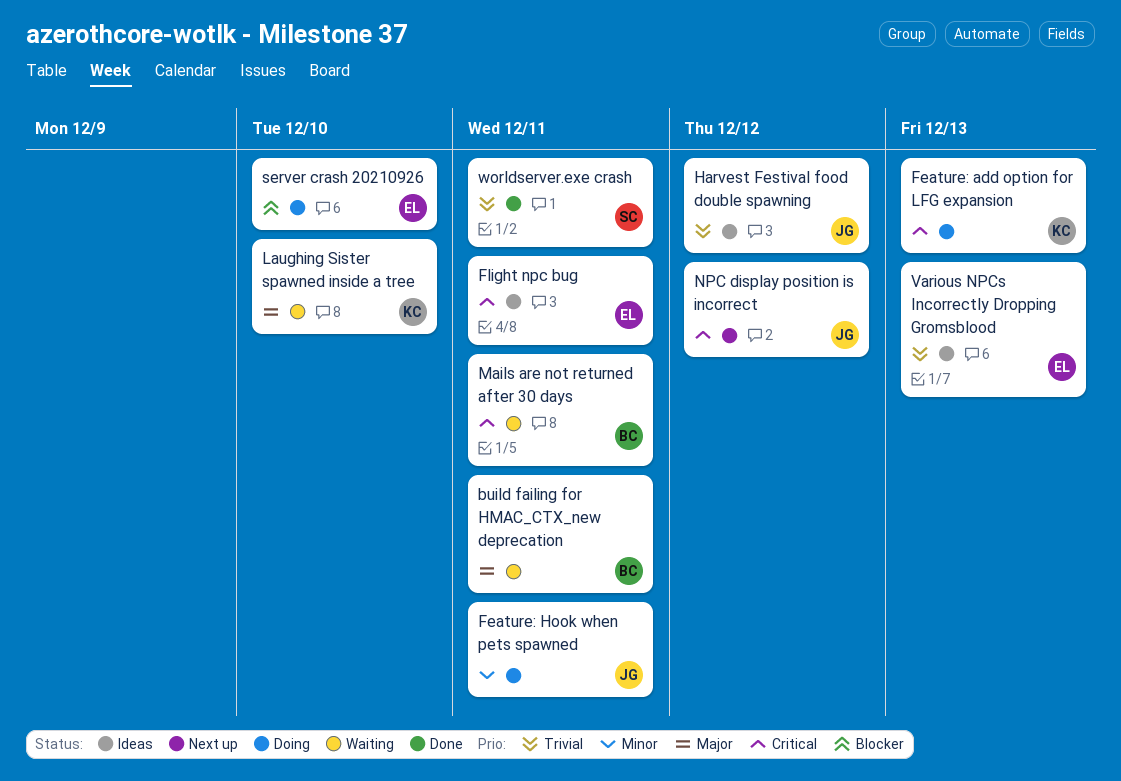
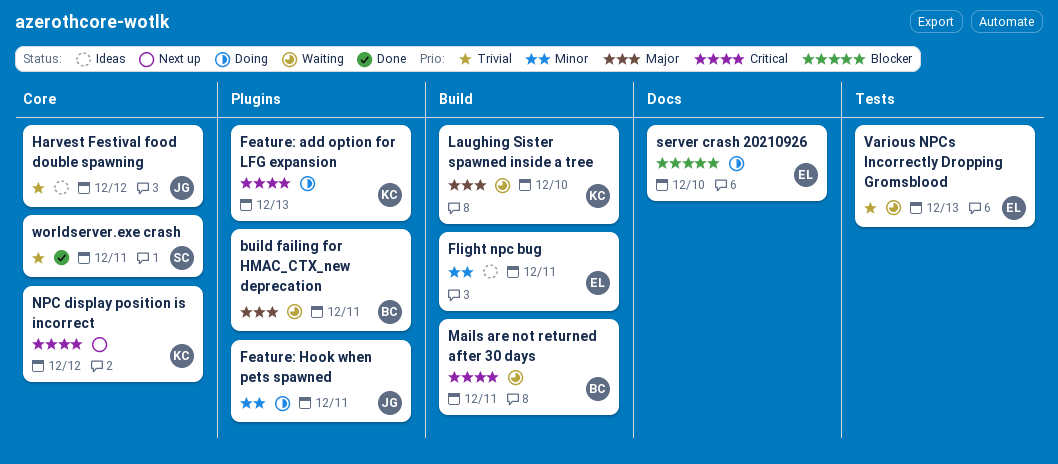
Flight npc bug, priority: Critical -> Minor
NPC display position is incorrect, owner: JG -> KC
Various NPCs Incorrectly Dropping Gromsblood, status: Ideas -> Waiting

